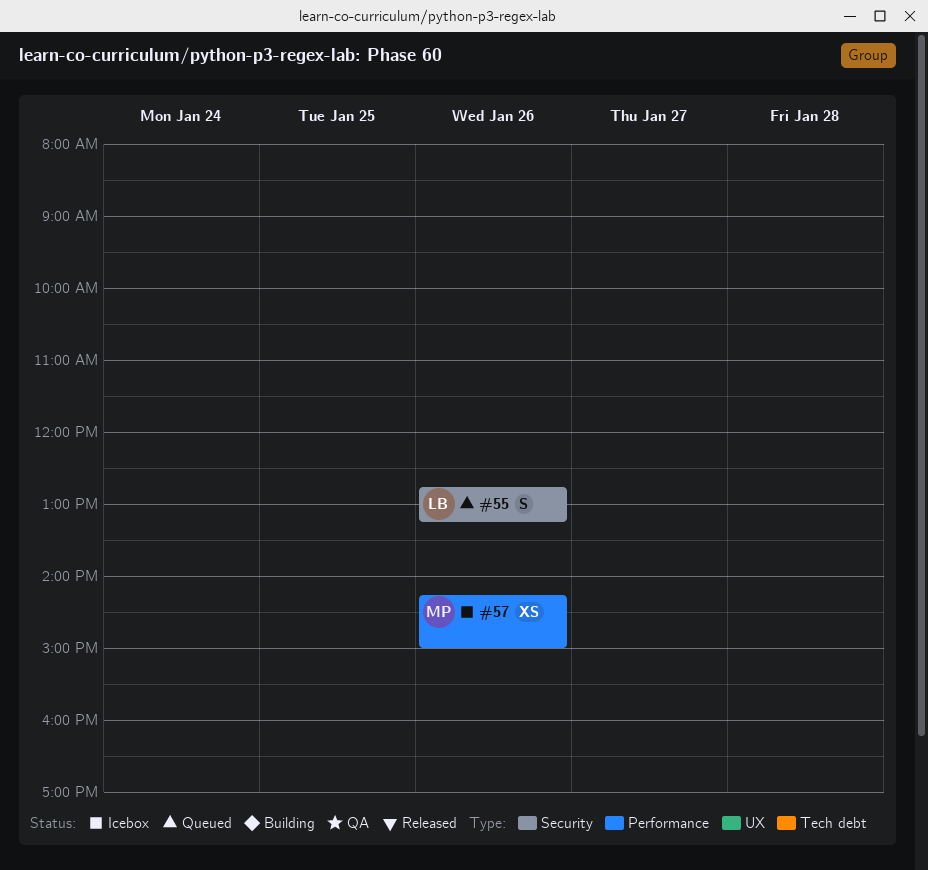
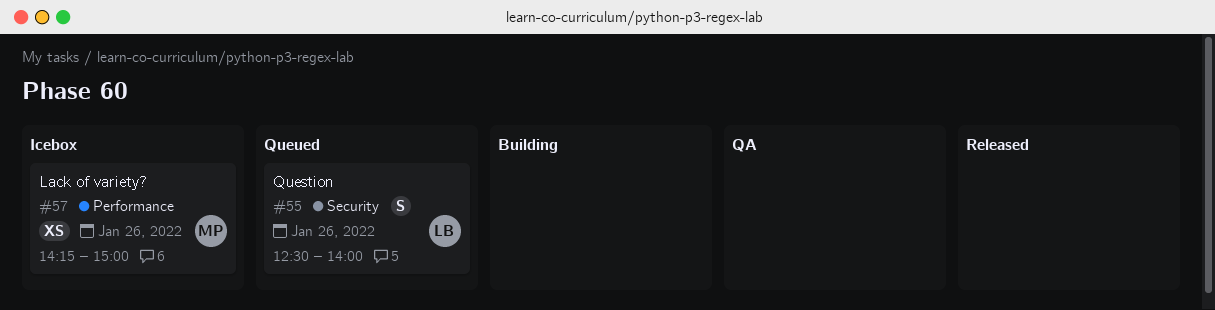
#55, begins: 12:45 -> 12:30
#55, ends: 13:15 -> 14:00

